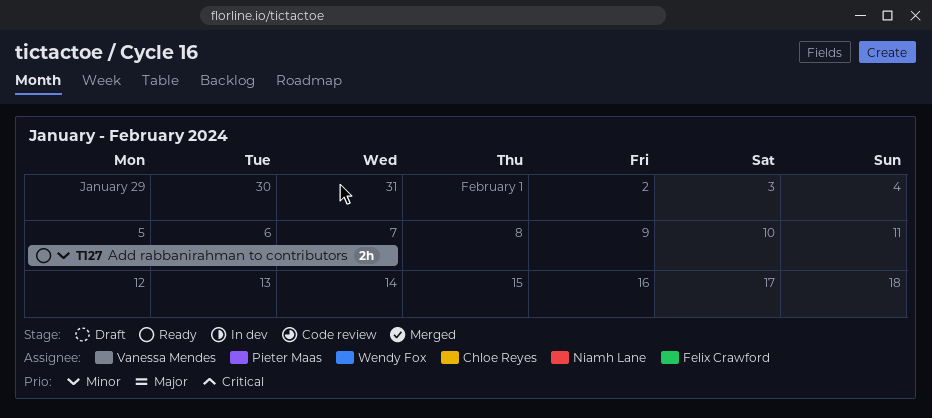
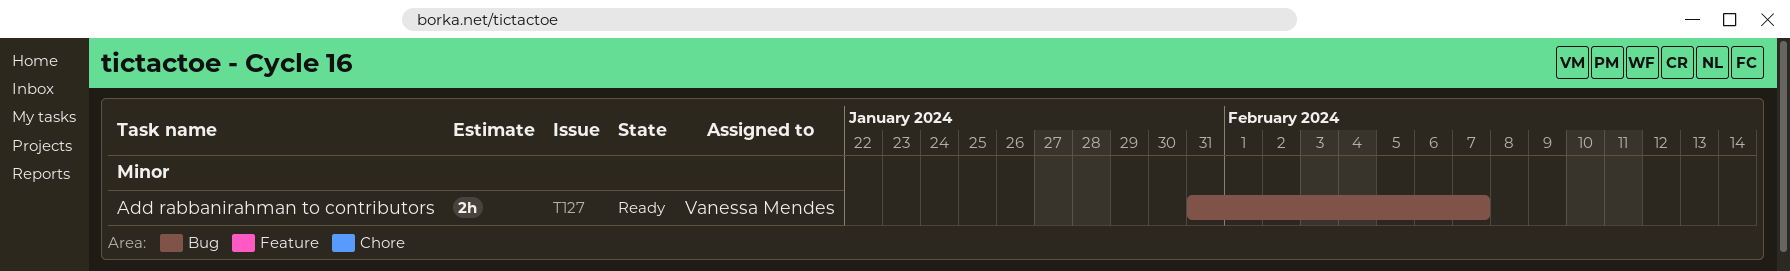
T127, start: Feb 5 -> Jan 31

